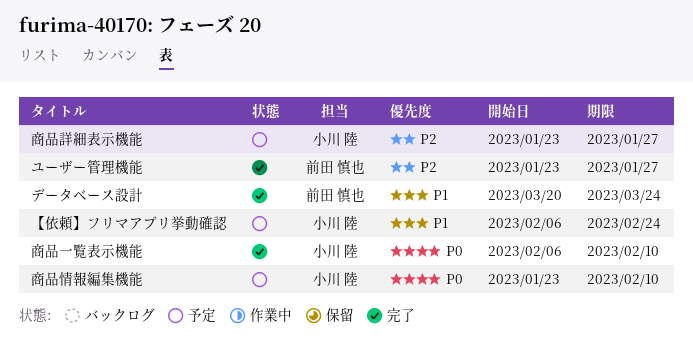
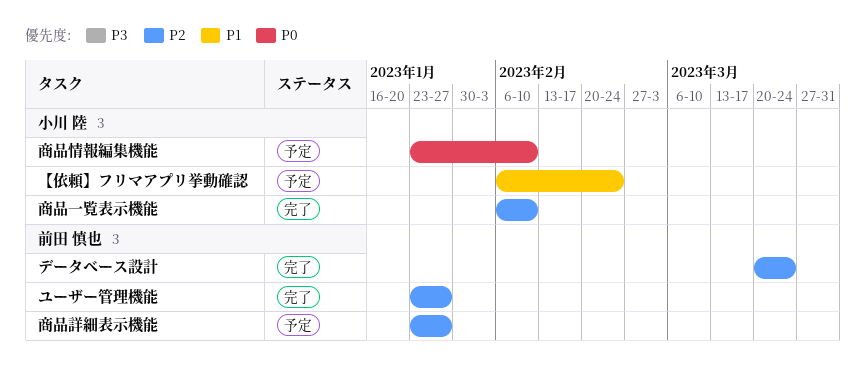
データベース設計, priority: P1 -> P2
商品一覧表示機能, priority: P0 -> P2
商品詳細表示機能, owner: 小川 陸 -> 前田 慎也

